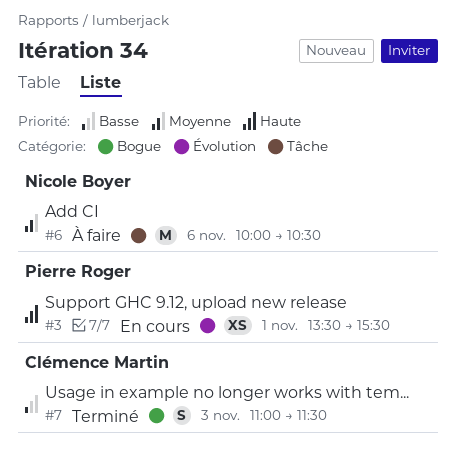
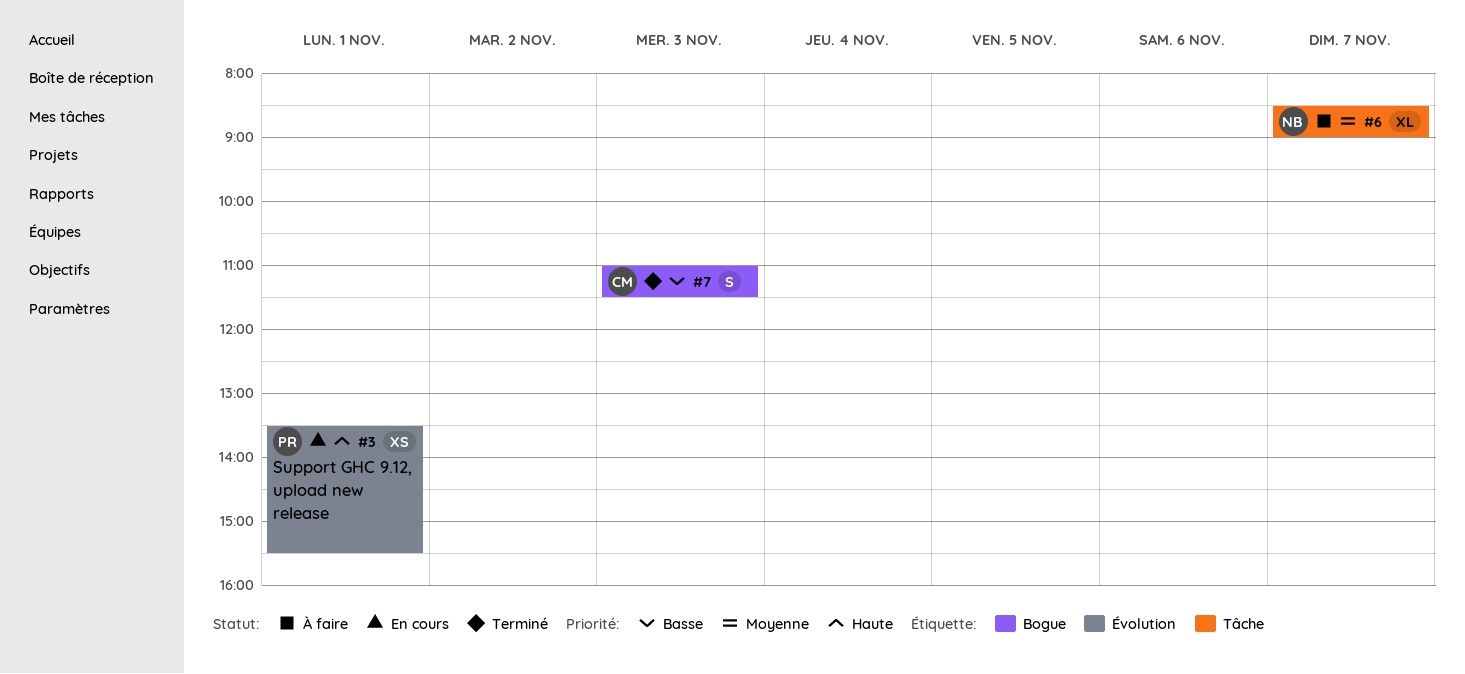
#6, estimate: M -> XL
#6, day: Nov 6 -> Nov 7
#6, begins: 10:00 -> 08:30
#6, ends: 10:30 -> 09:00

